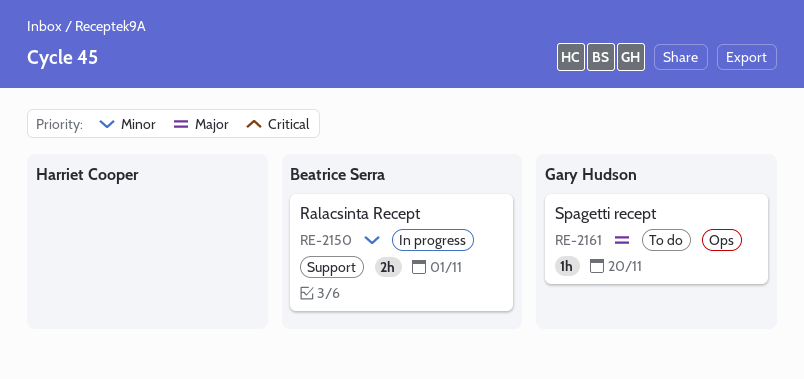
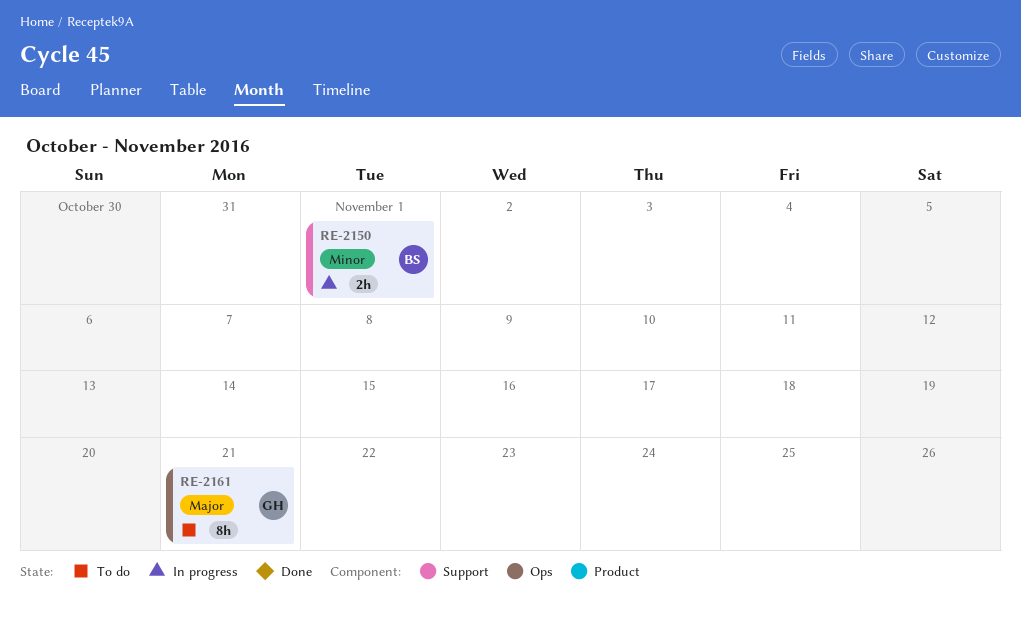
RE-2161, estimate: 1h -> 8h
RE-2161, due: Nov 20 -> Nov 21

